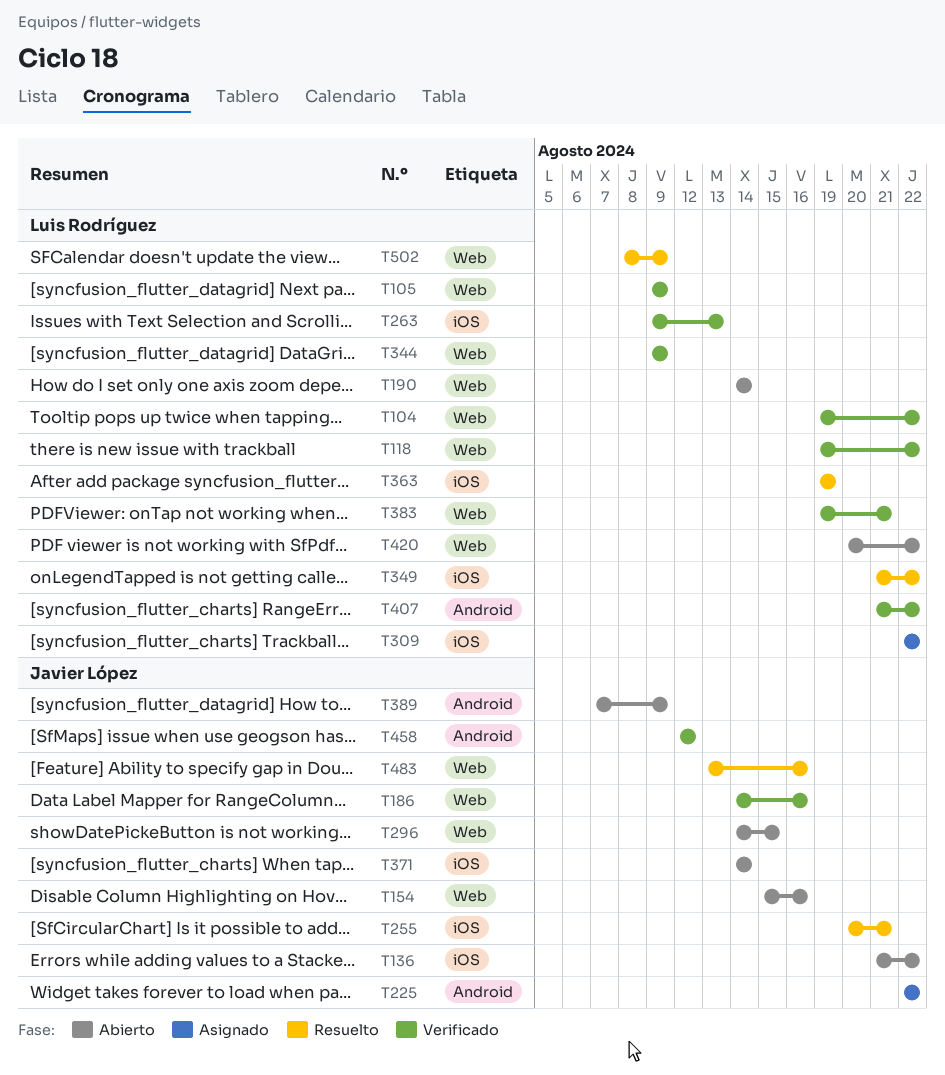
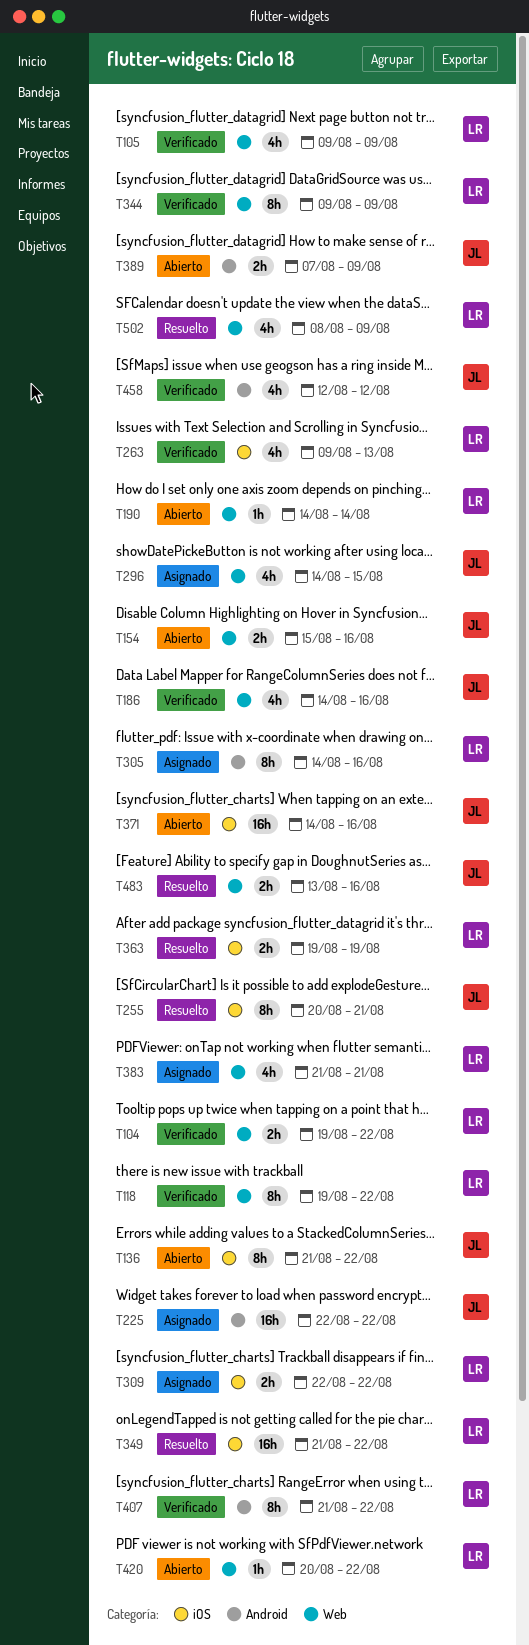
T296, status: Abierto -> Asignado
T305: none -> present
T371, due: Aug 14 -> Aug 16
T383, status: Verificado -> Asignado
T383, start: Aug 19 -> Aug 21

